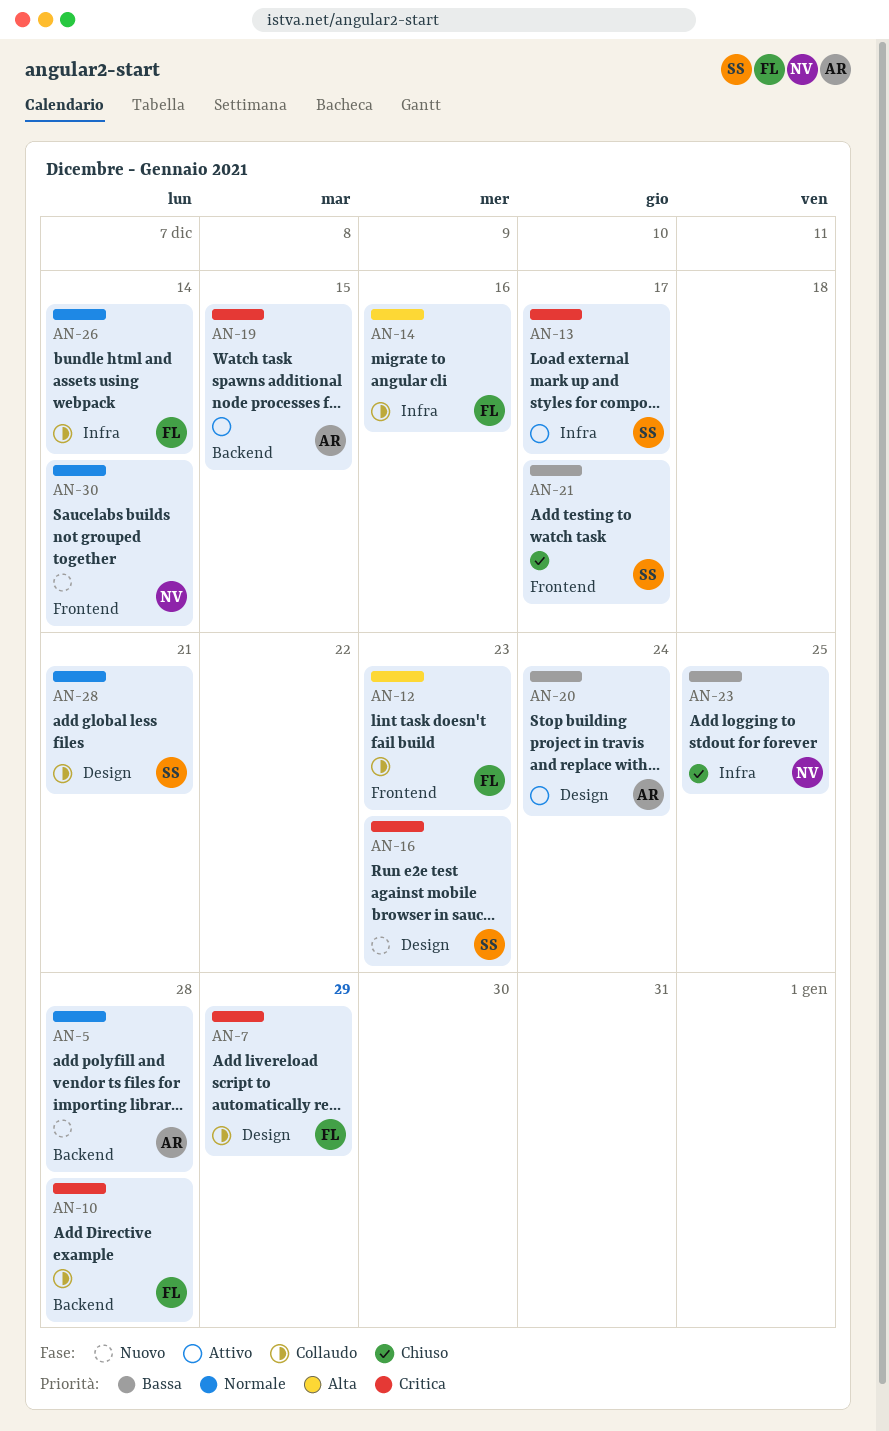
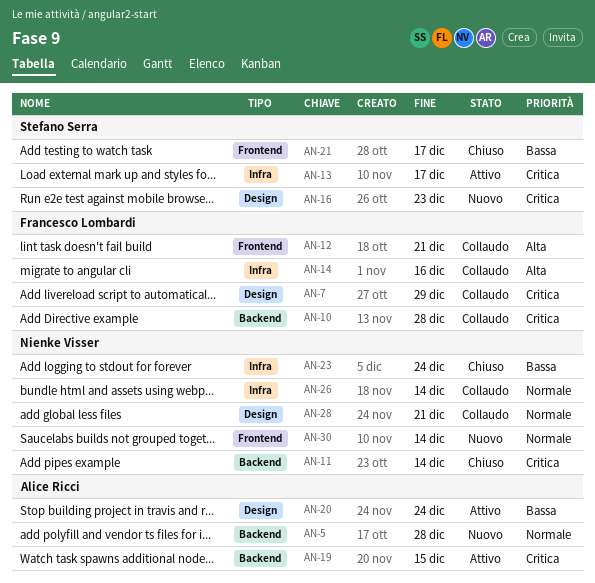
AN-11: none -> present
AN-12, due: Dec 23 -> Dec 21
AN-23, due: Dec 25 -> Dec 24
AN-26, owner: Francesco Lombardi -> Nienke Visser
AN-28, owner: Stefano Serra -> Nienke Visser

